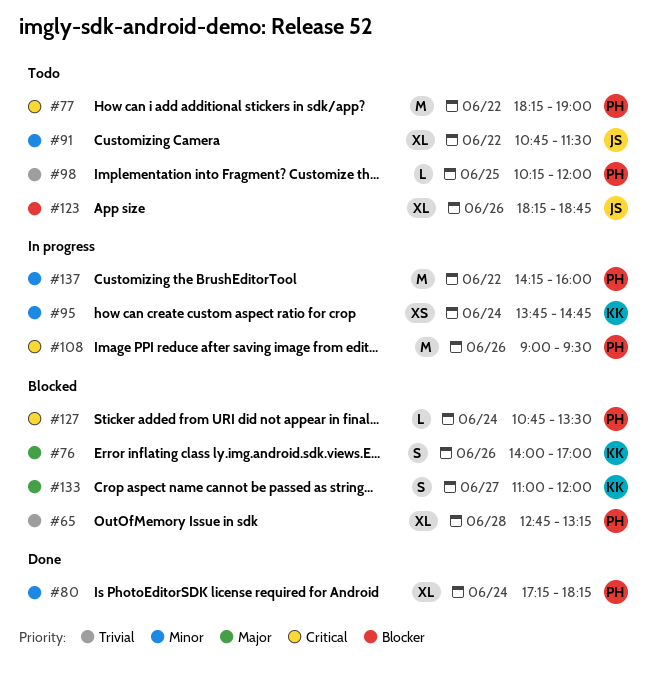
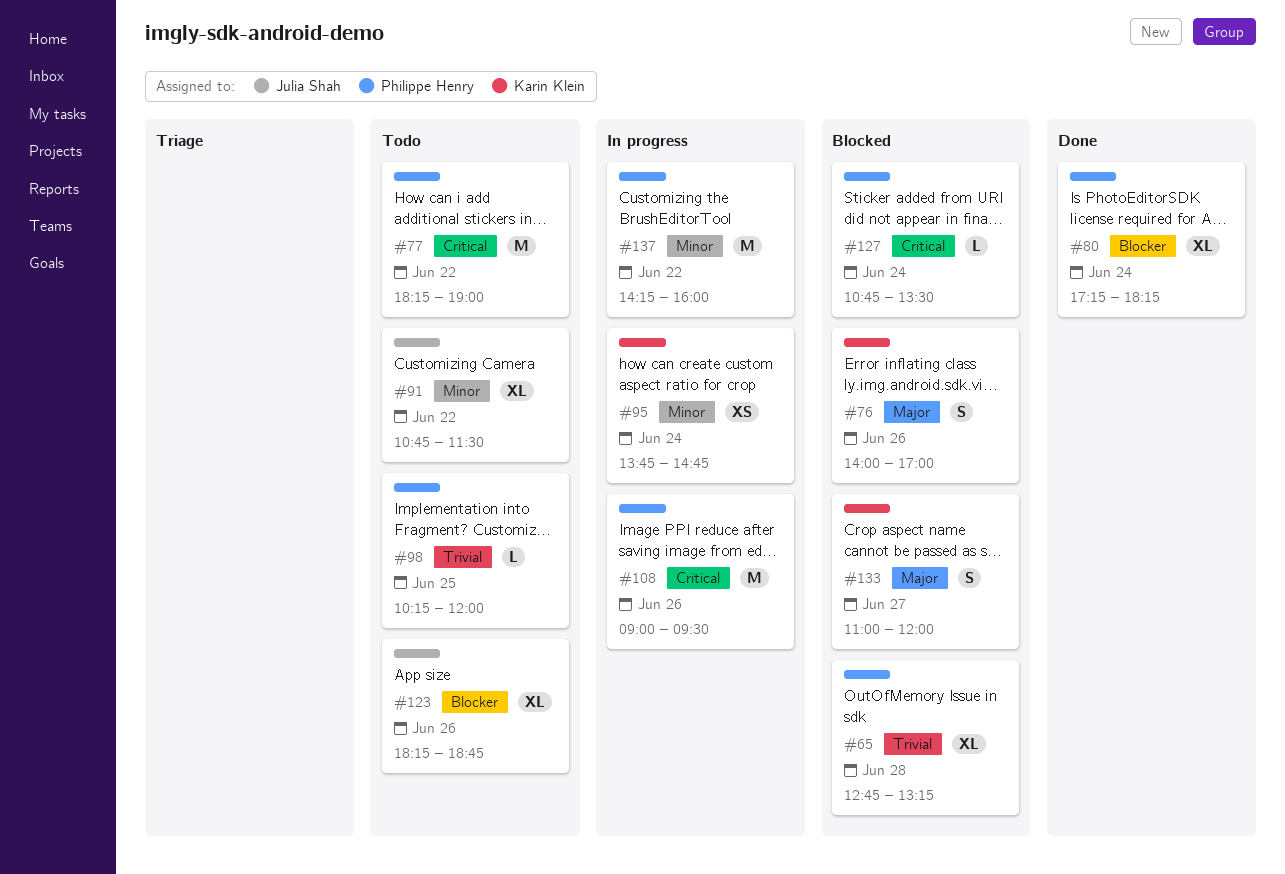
#80, priority: Minor -> Blocker

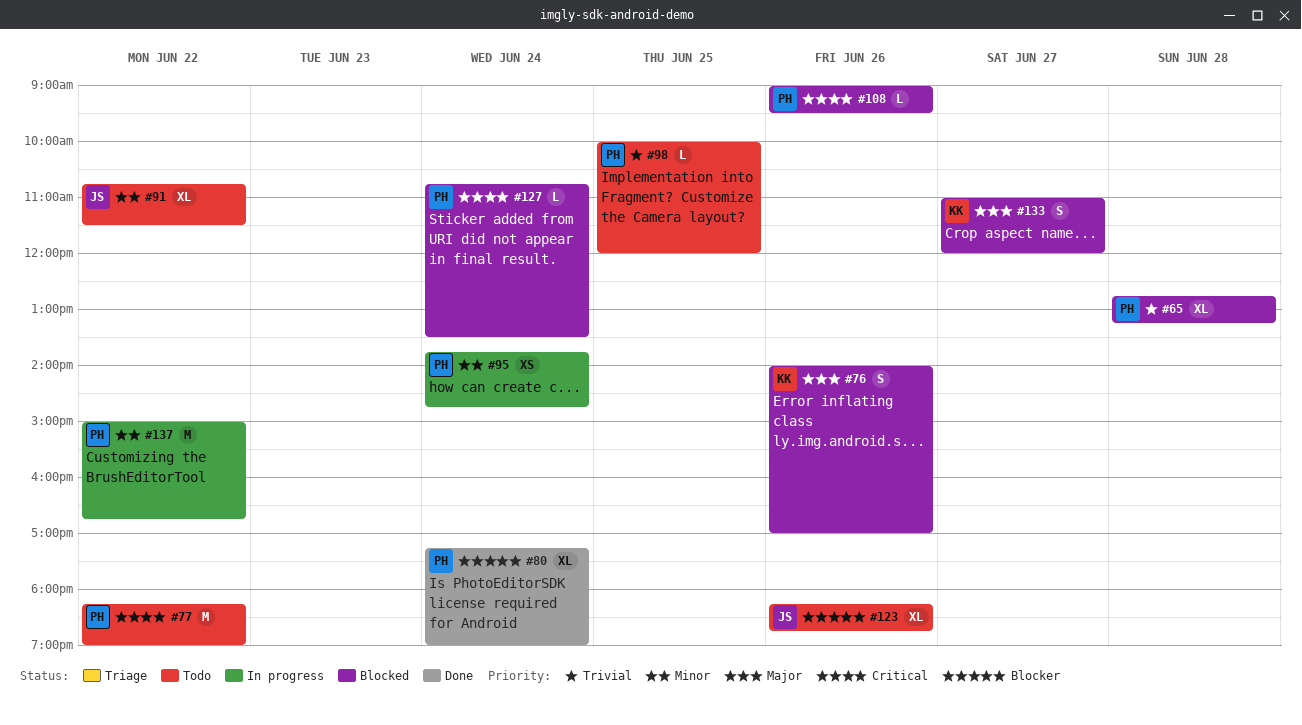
#80, ends: 18:15 -> 19:00
#95, owner: Karin Klein -> Philippe Henry
#98, begins: 10:15 -> 10:00
#108, status: In progress -> Blocked
#108, estimate: M -> L
#137, begins: 14:15 -> 15:00
#137, ends: 16:00 -> 16:45

